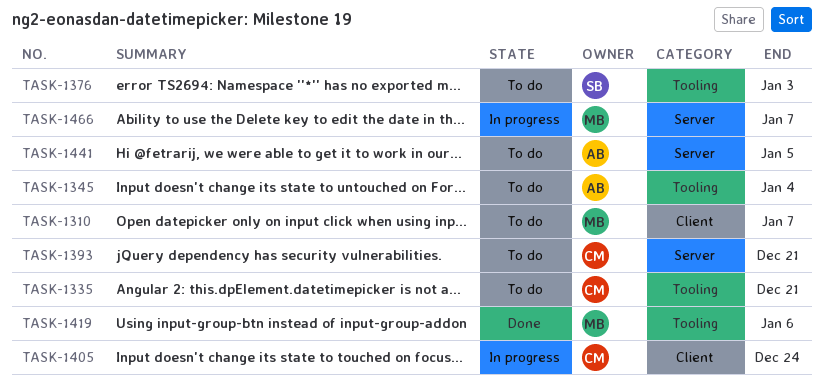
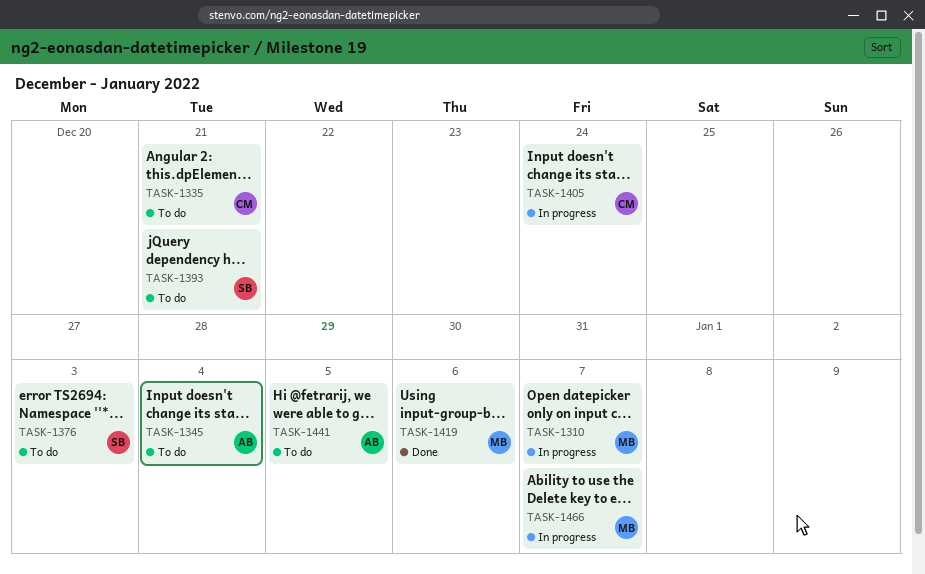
TASK-1310, status: To do -> In progress
TASK-1393, owner: CM -> SB

